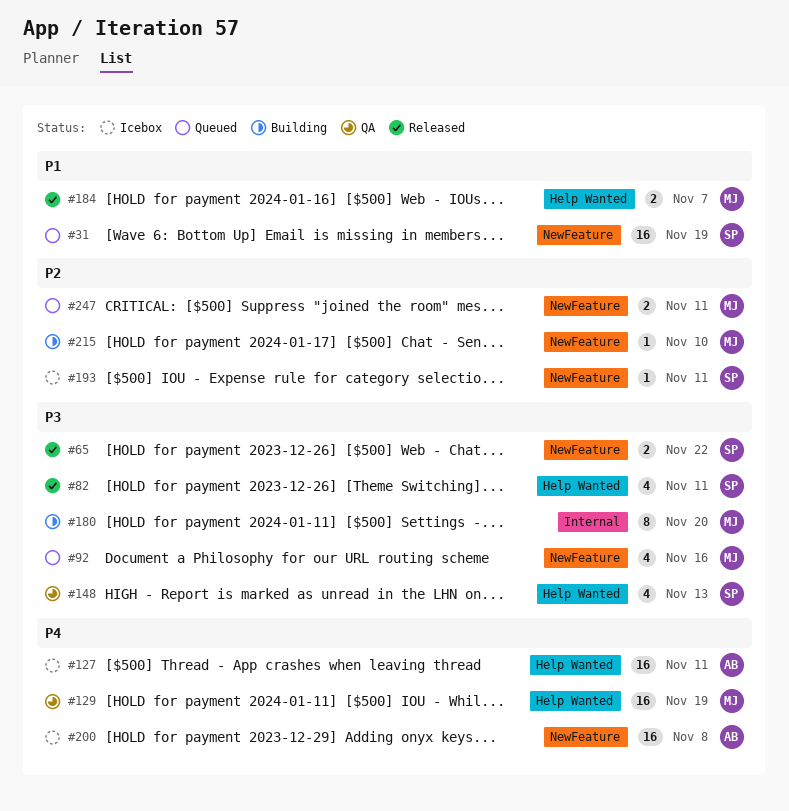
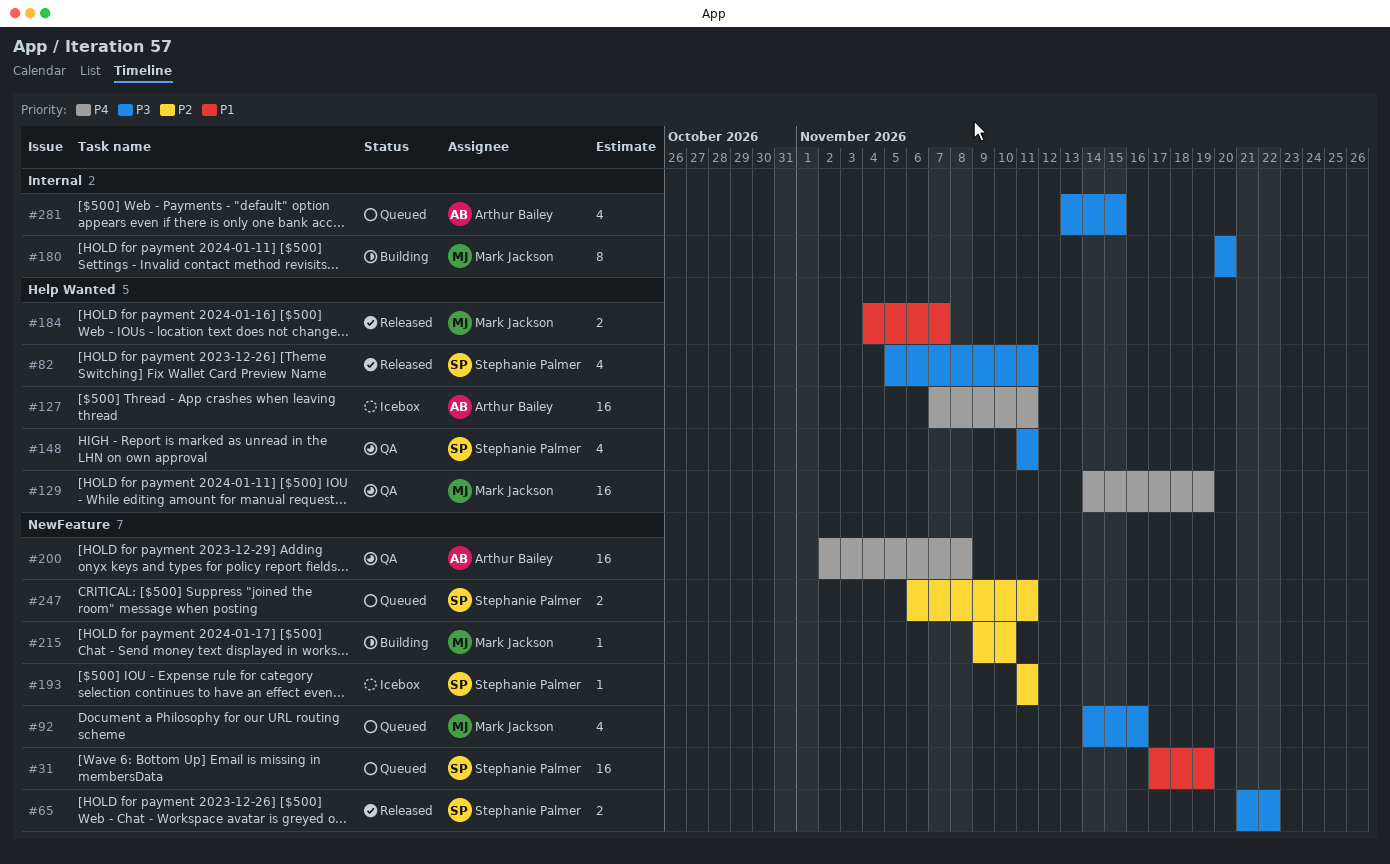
#148, due: Nov 13 -> Nov 11
#200, status: Icebox -> QA
#247, owner: Mark Jackson -> Stephanie Palmer
#281: none -> present

